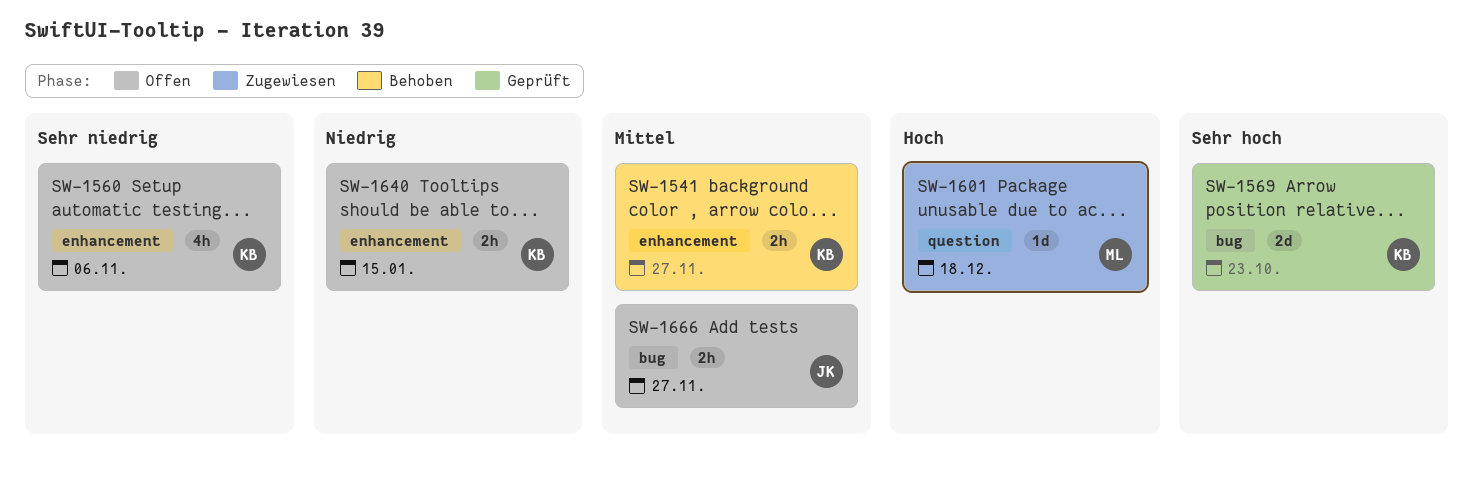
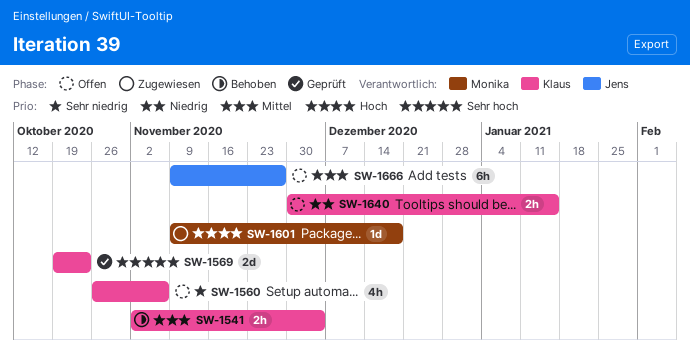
SW-1541, due: Nov 27 -> Dec 4
SW-1666, estimate: 2h -> 6h

